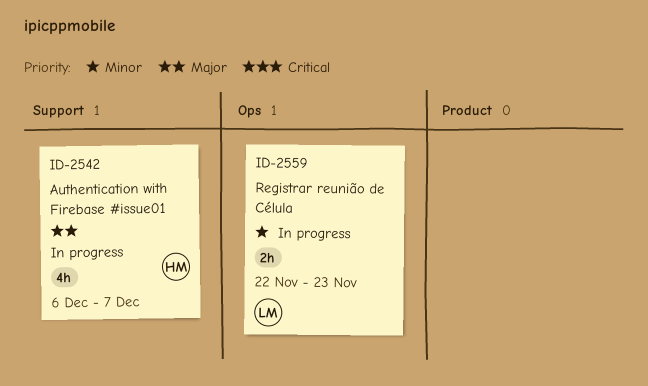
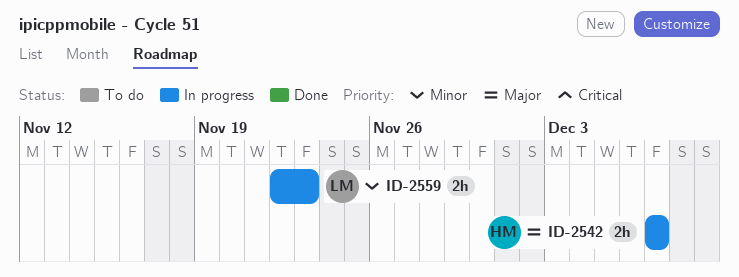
ID-2542, estimate: 4h -> 2h
ID-2542, start: Dec 6 -> Dec 7

